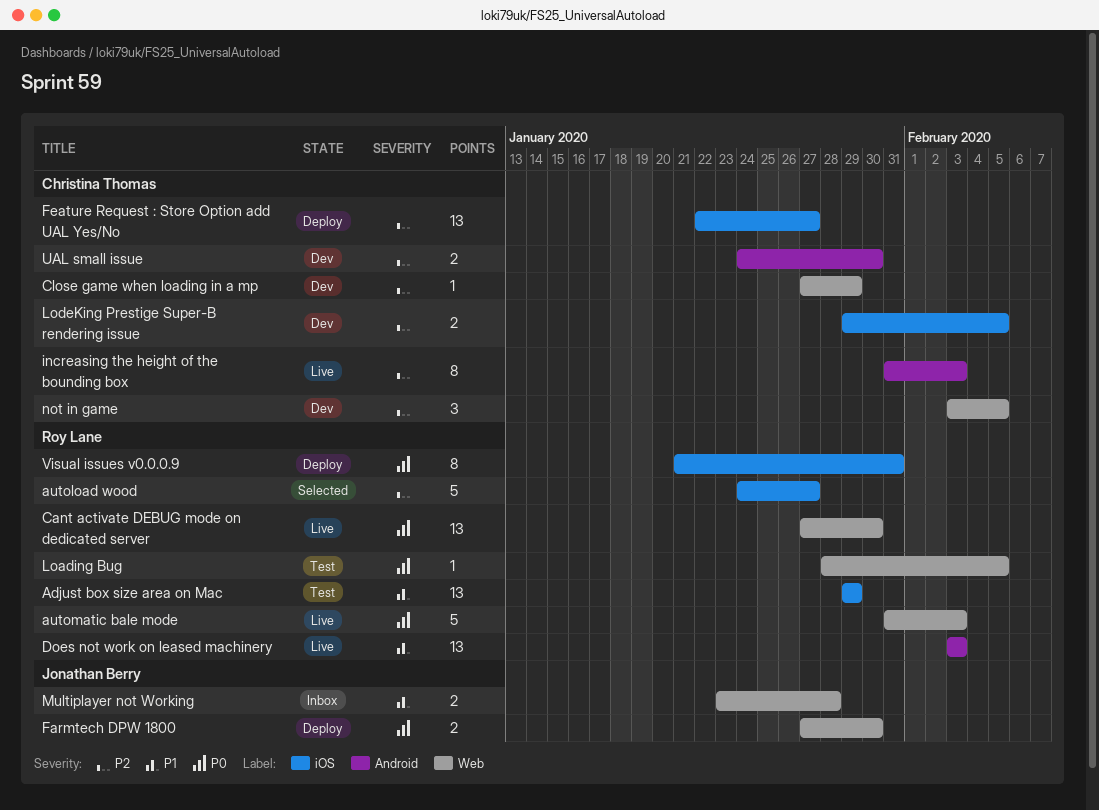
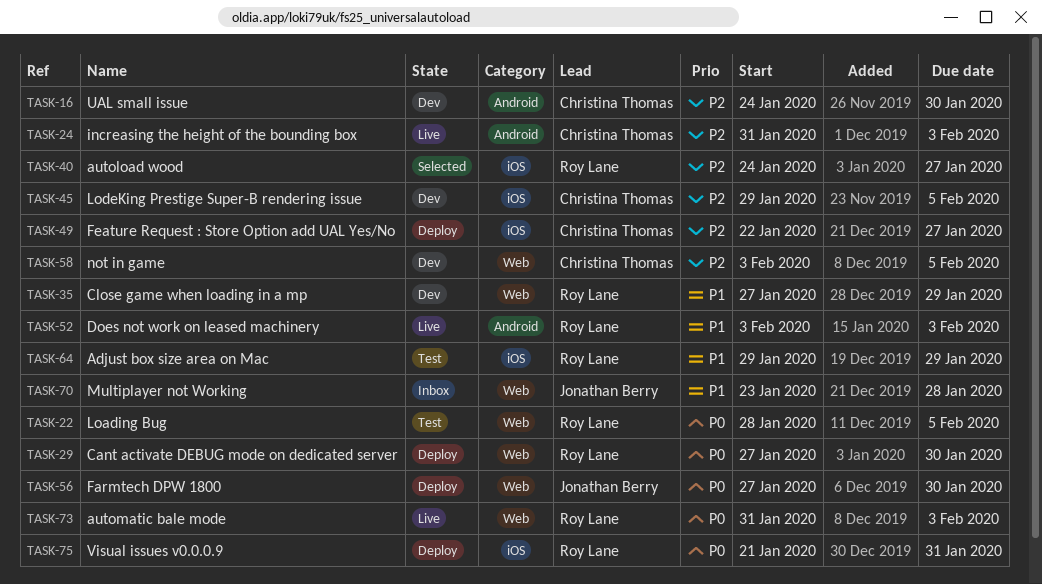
Cant activate DEBUG mode on dedicated server, status: Live -> Deploy
Close game when loading in a mp, owner: Christina Thomas -> Roy Lane
Close game when loading in a mp, priority: P2 -> P1

